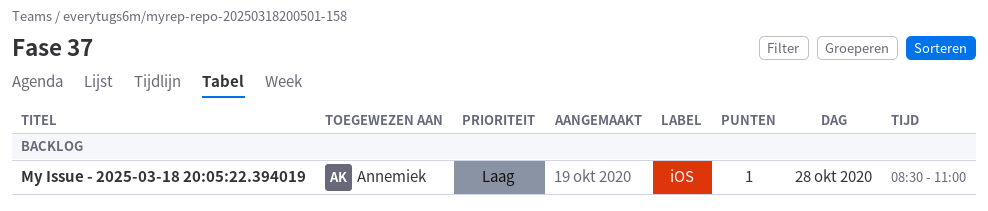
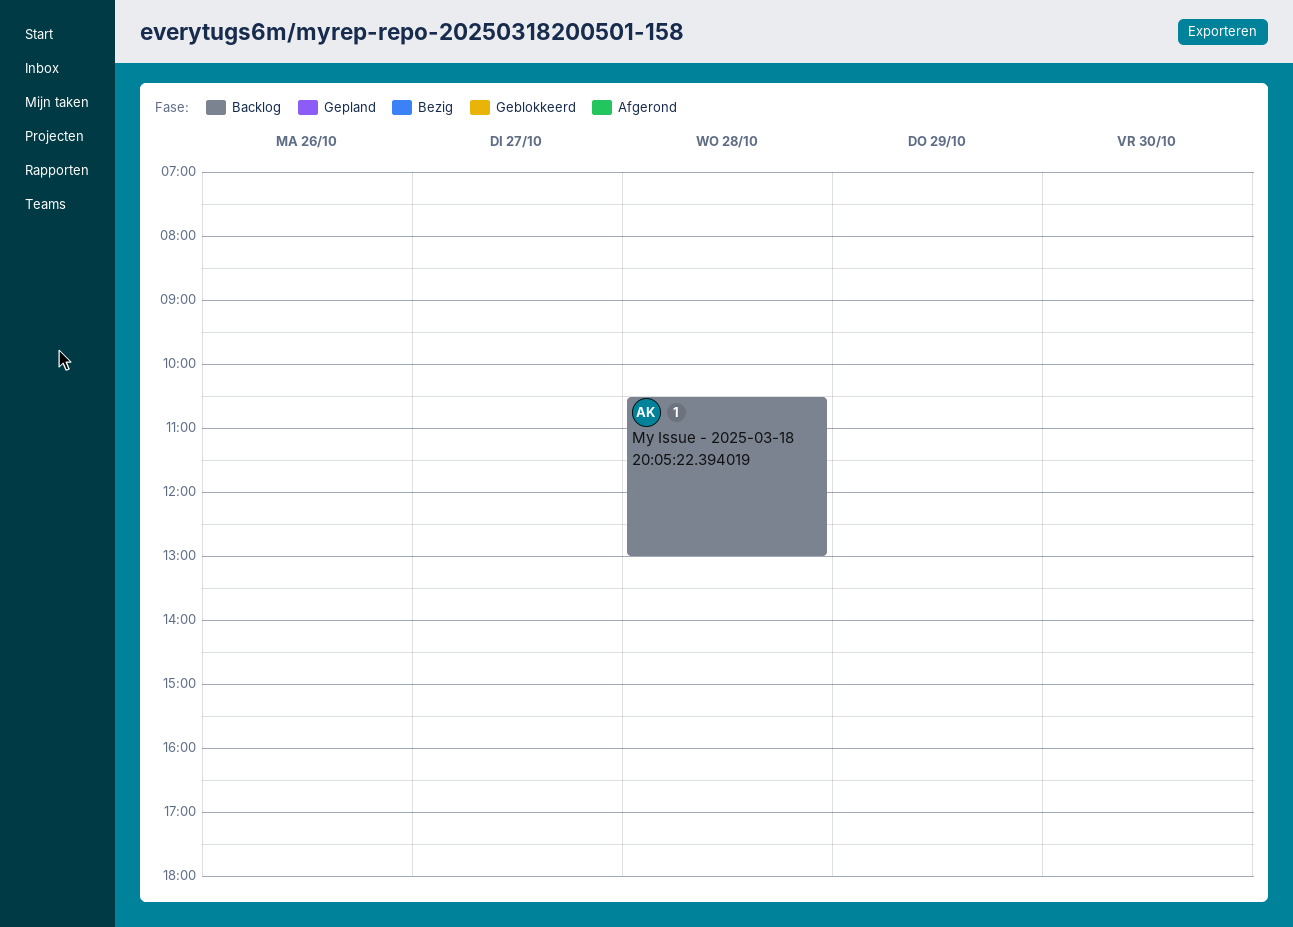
My Issue - 2025-03-18 20:05:22.394019, begins: 08:30 -> 10:30
My Issue - 2025-03-18 20:05:22.394019, ends: 11:00 -> 13:00

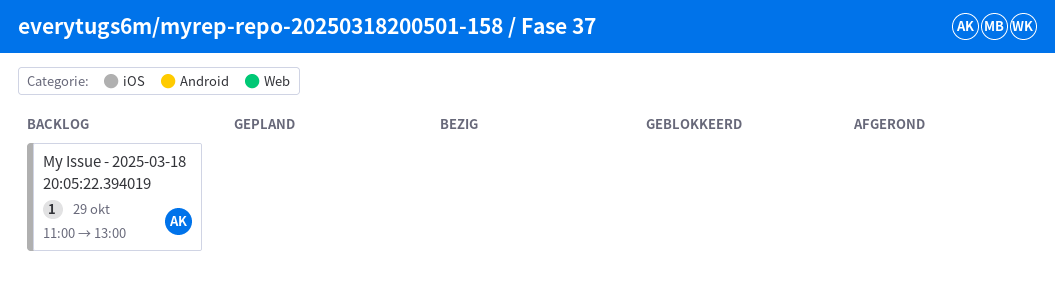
My Issue - 2025-03-18 20:05:22.394019, day: Oct 28 -> Oct 29
My Issue - 2025-03-18 20:05:22.394019, begins: 10:30 -> 11:00

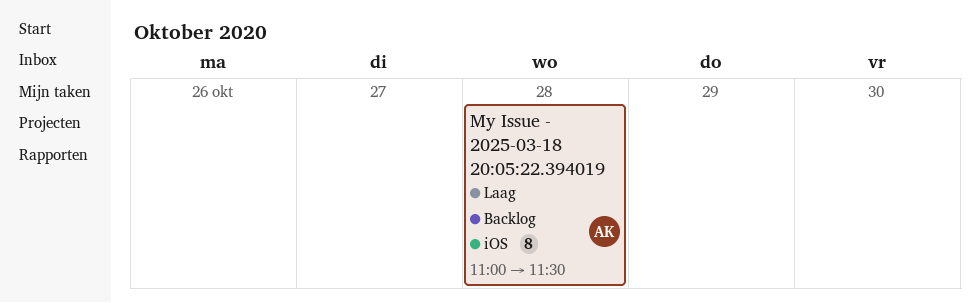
My Issue - 2025-03-18 20:05:22.394019, estimate: 1 -> 8
My Issue - 2025-03-18 20:05:22.394019, day: Oct 29 -> Oct 28
My Issue - 2025-03-18 20:05:22.394019, ends: 13:00 -> 11:30

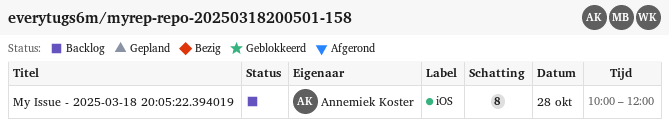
My Issue - 2025-03-18 20:05:22.394019, begins: 11:00 -> 10:00
My Issue - 2025-03-18 20:05:22.394019, ends: 11:30 -> 12:00

